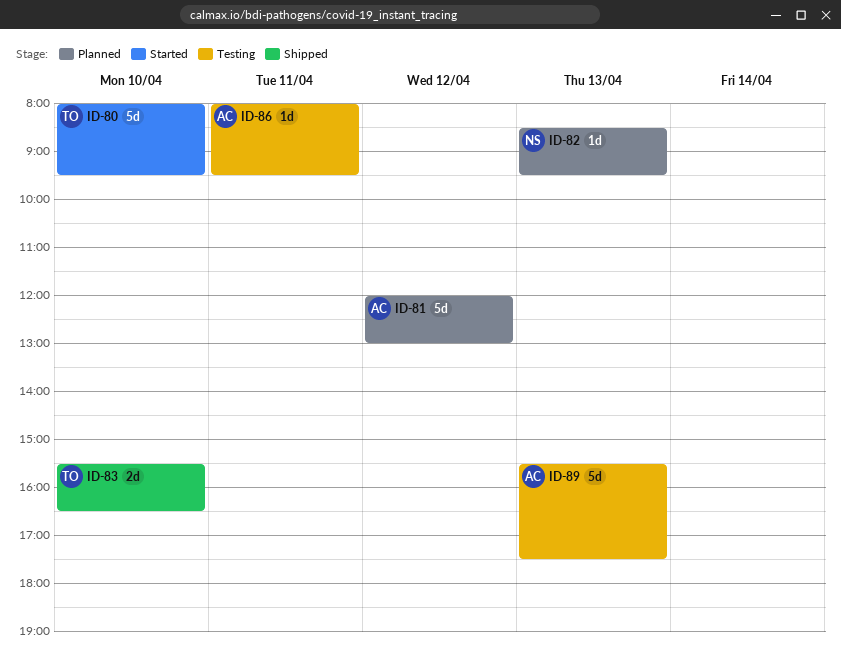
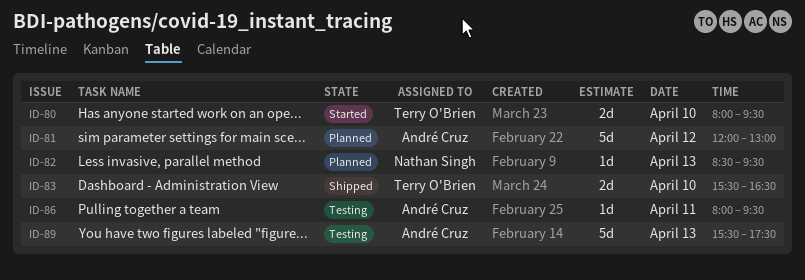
ID-80, estimate: 5d -> 2d

